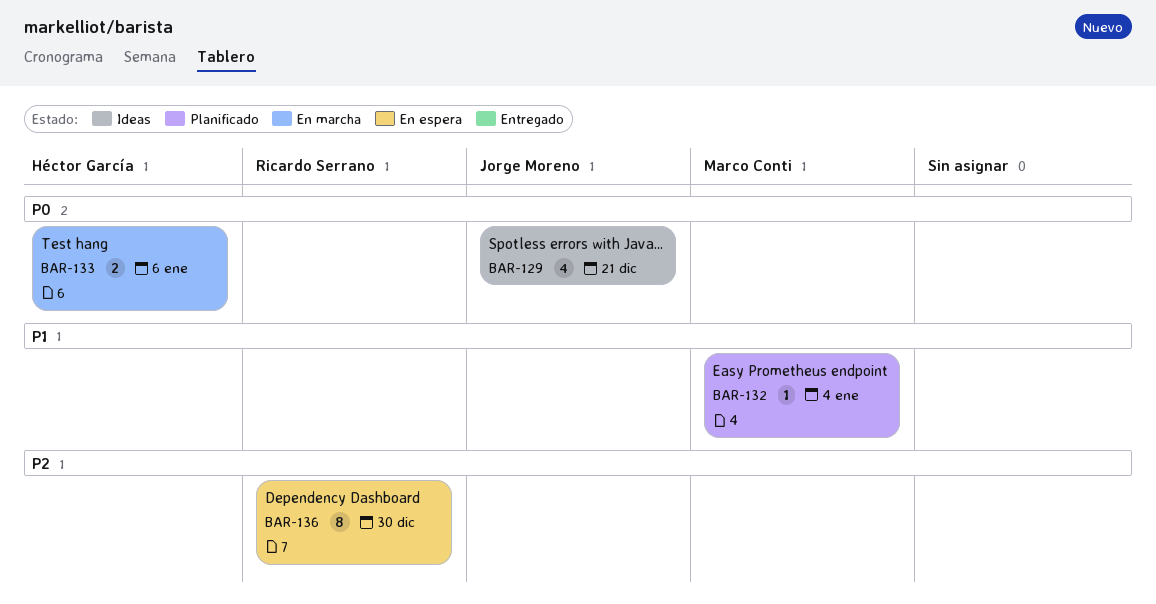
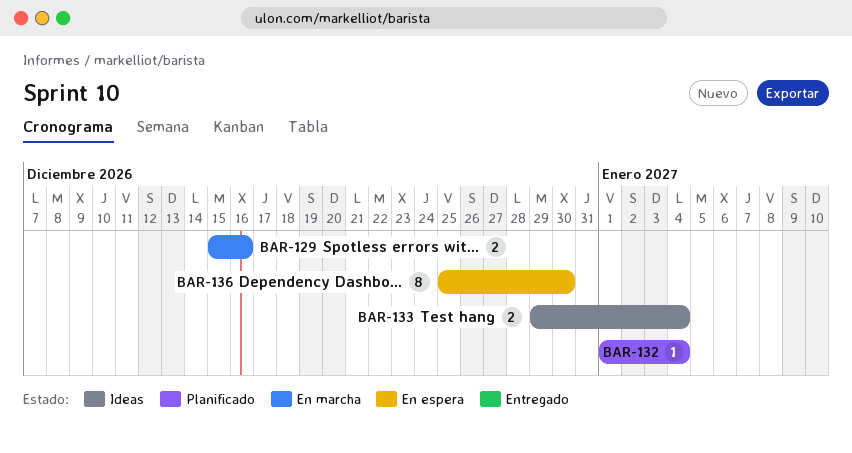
BAR-129, status: Ideas -> En marcha
BAR-129, estimate: 4 -> 2
BAR-129, due: Dec 21 -> Dec 16
BAR-133, status: En marcha -> Ideas
BAR-133, due: Jan 6 -> Jan 4

